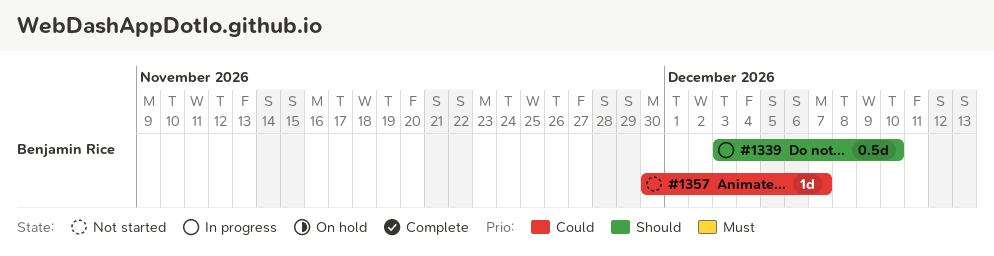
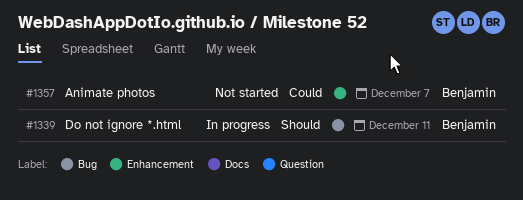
#1339, due: Dec 10 -> Dec 11

